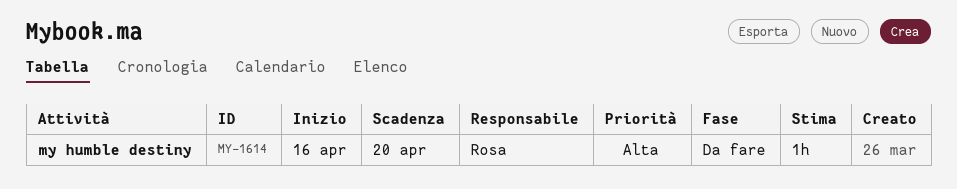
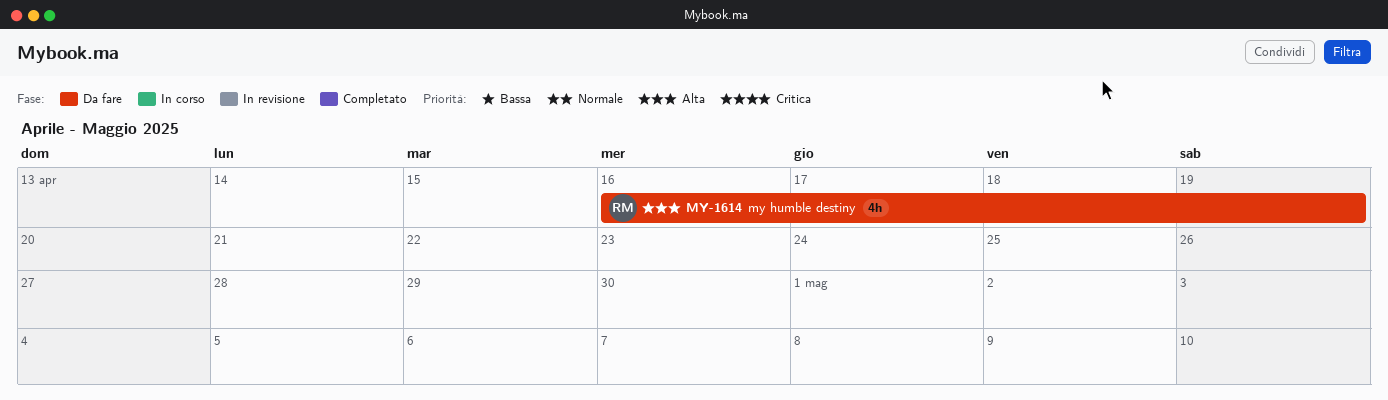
MY-1614, estimate: 1h -> 4h
MY-1614, due: Apr 20 -> Apr 19

